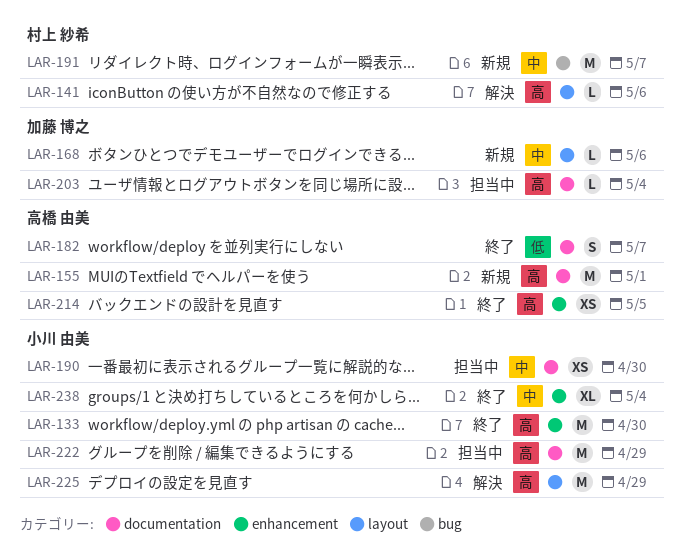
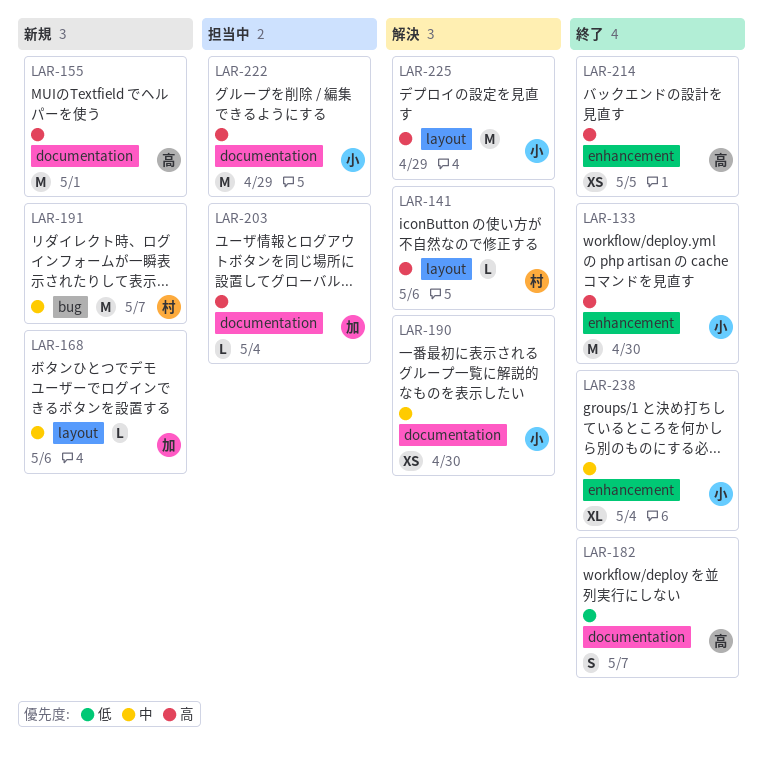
LAR-190, status: 担当中 -> 解決

